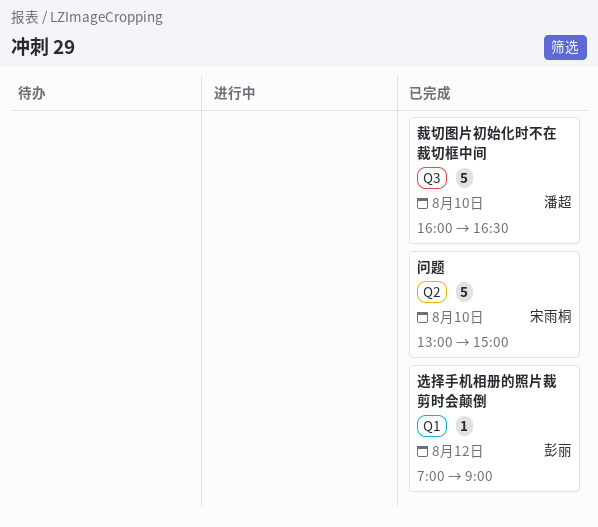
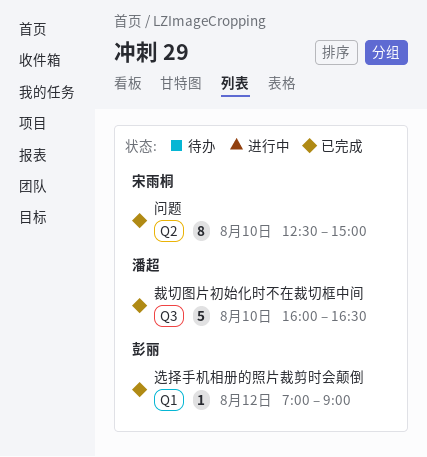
问题, estimate: 5 -> 8
问题, begins: 13:00 -> 12:30

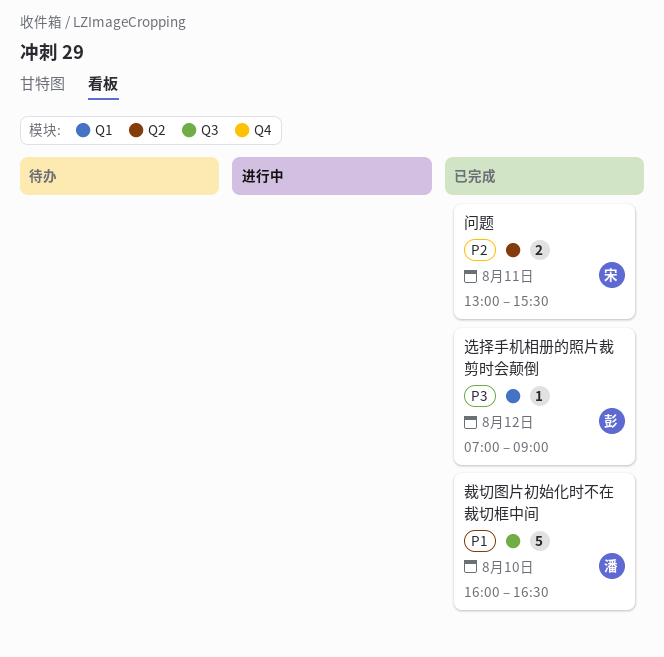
问题, estimate: 8 -> 2
问题, day: Aug 10 -> Aug 11
问题, begins: 12:30 -> 13:00
问题, ends: 15:00 -> 15:30

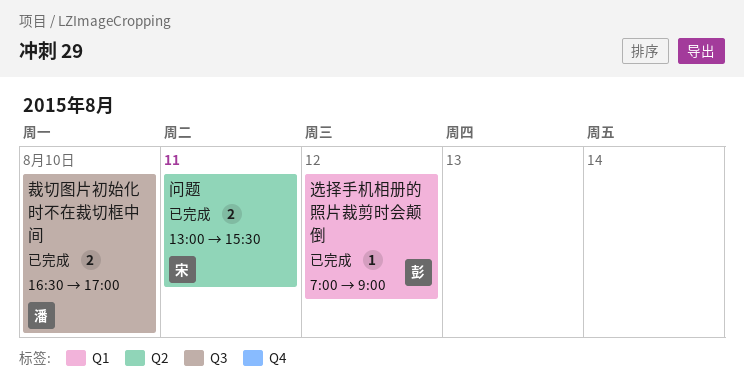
裁切图片初始化时不在裁切框中间, estimate: 5 -> 2
裁切图片初始化时不在裁切框中间, begins: 16:00 -> 16:30
裁切图片初始化时不在裁切框中间, ends: 16:30 -> 17:00

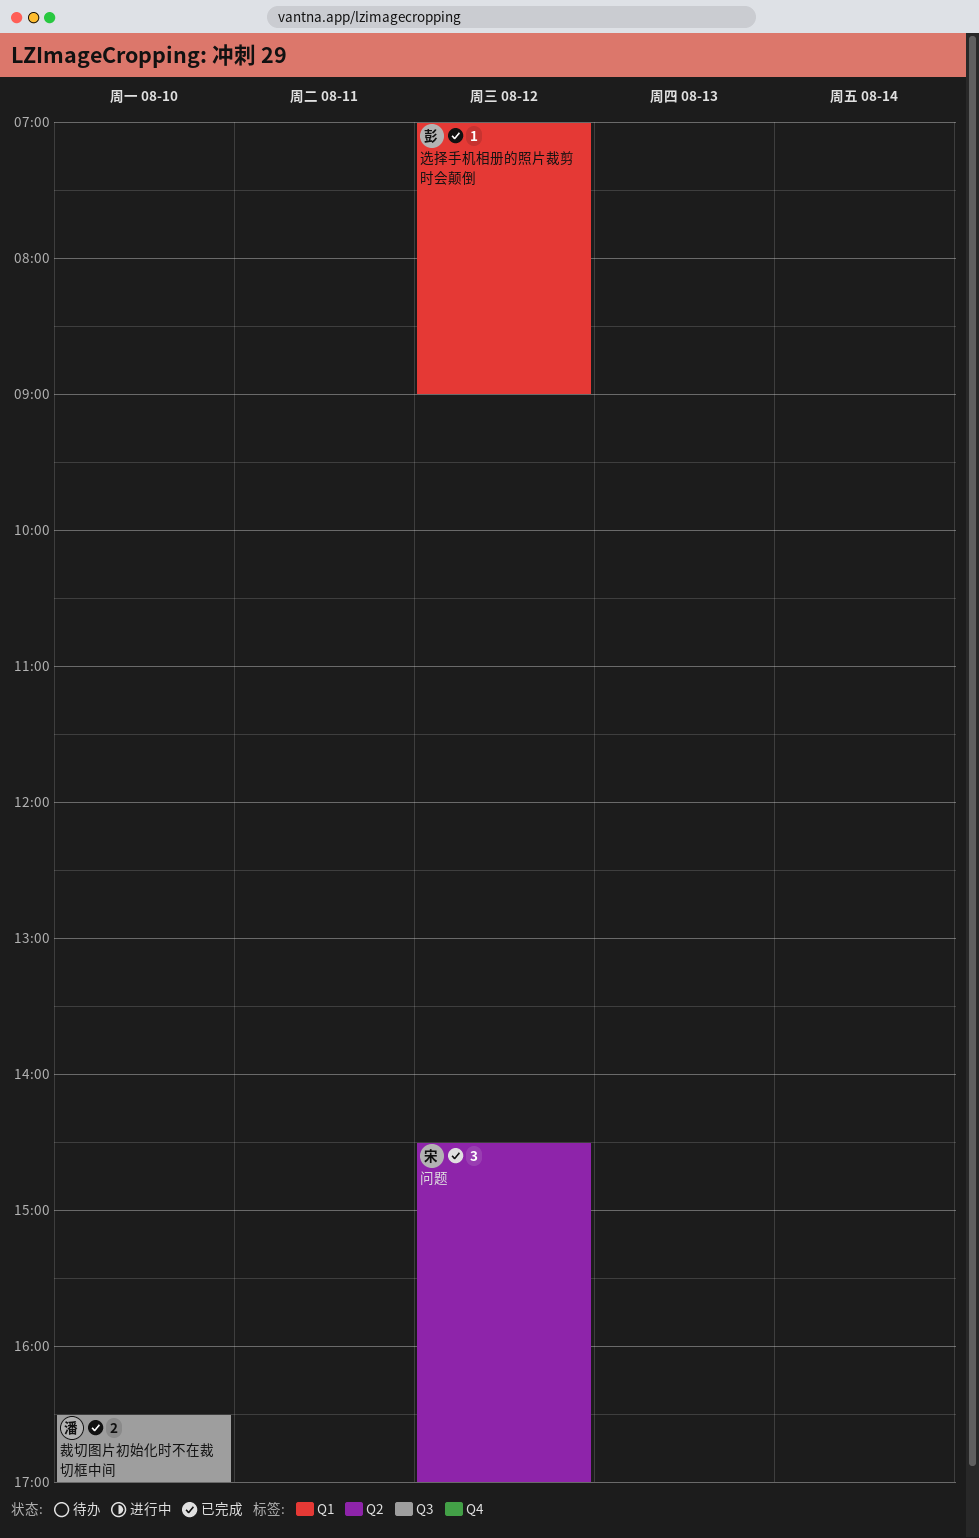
问题, estimate: 2 -> 3
问题, day: Aug 11 -> Aug 12
问题, begins: 13:00 -> 14:30
问题, ends: 15:30 -> 17:00

